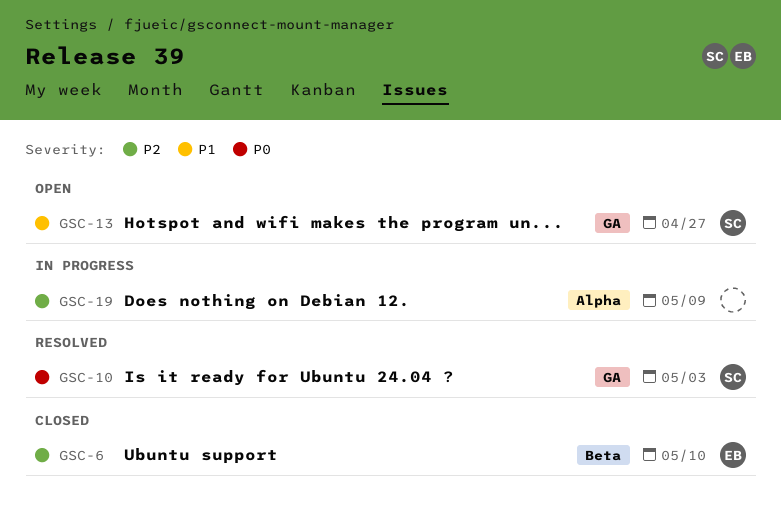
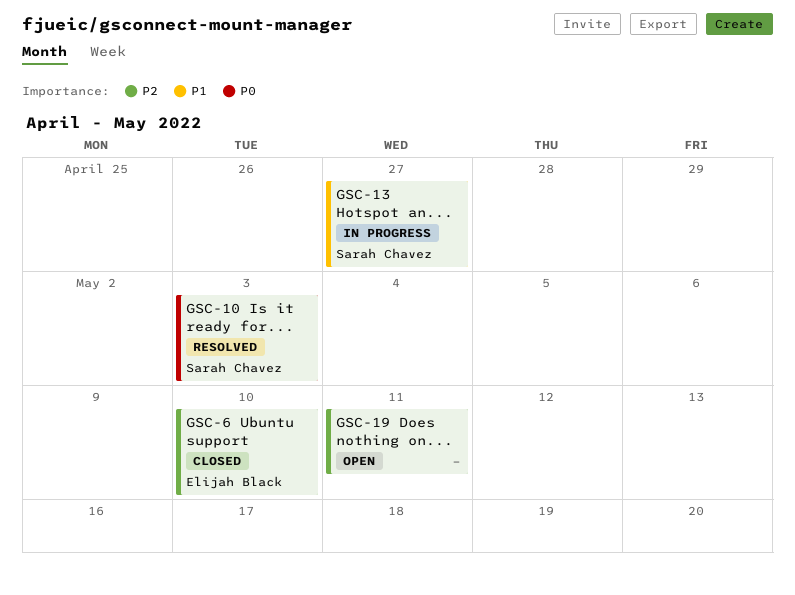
GSC-13, status: Open -> In progress
GSC-19, status: In progress -> Open
GSC-19, due: May 9 -> May 11

